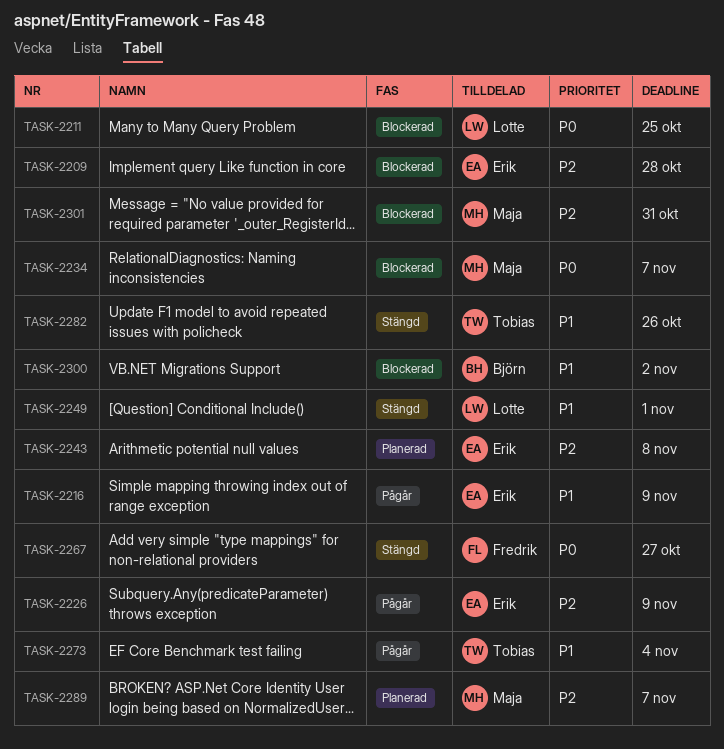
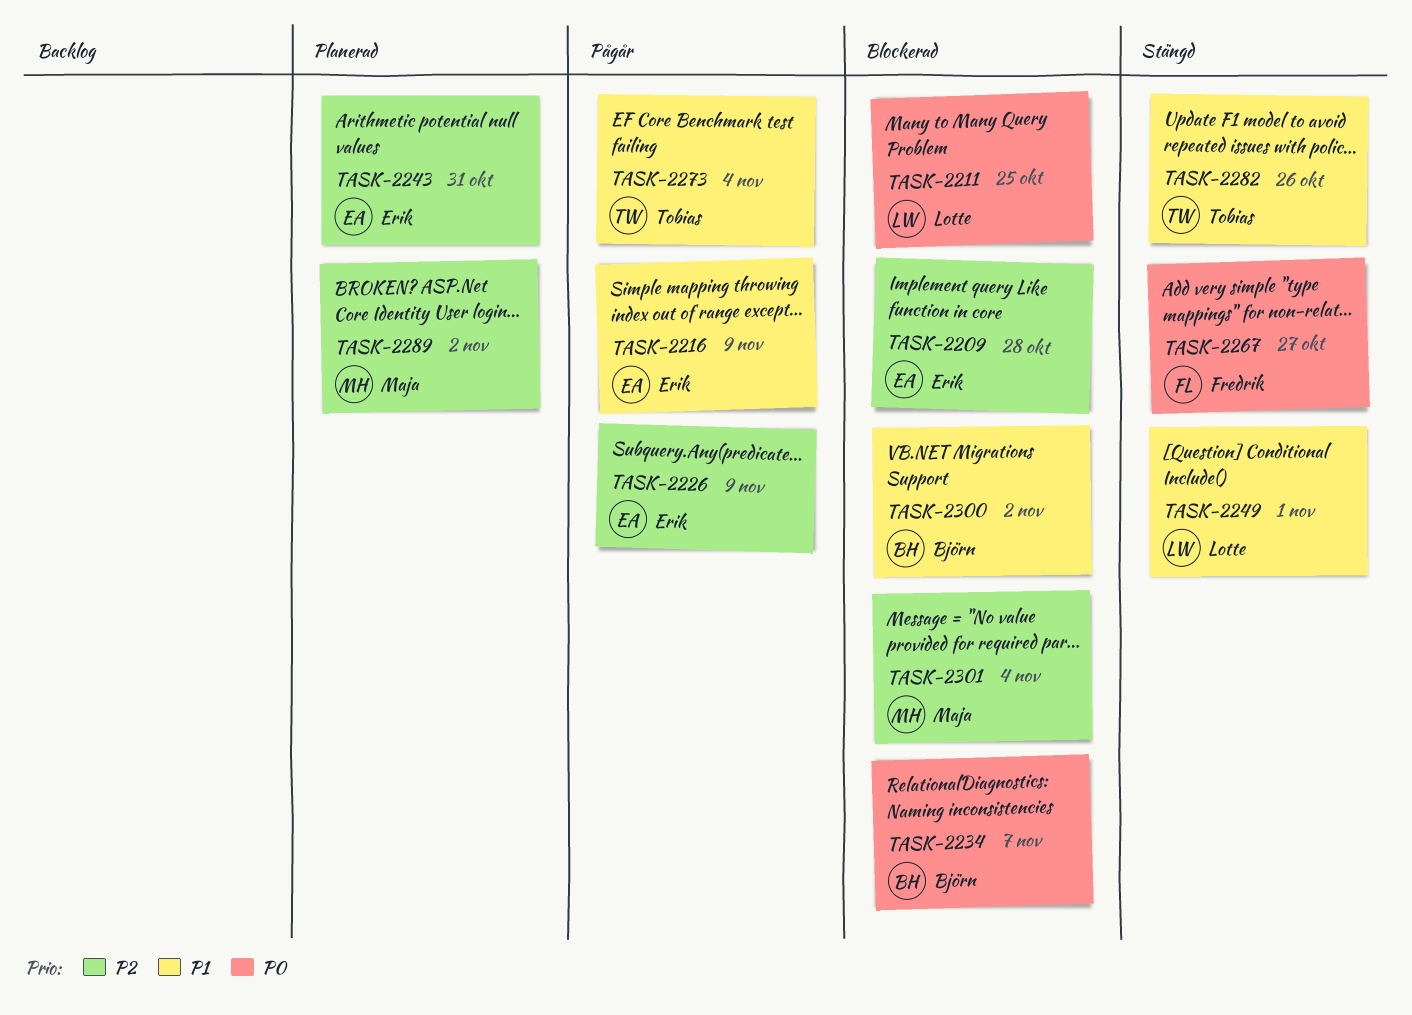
TASK-2234, owner: Maja -> Björn
TASK-2243, due: Nov 8 -> Oct 31
TASK-2289, due: Nov 7 -> Nov 2
TASK-2301, due: Oct 31 -> Nov 4

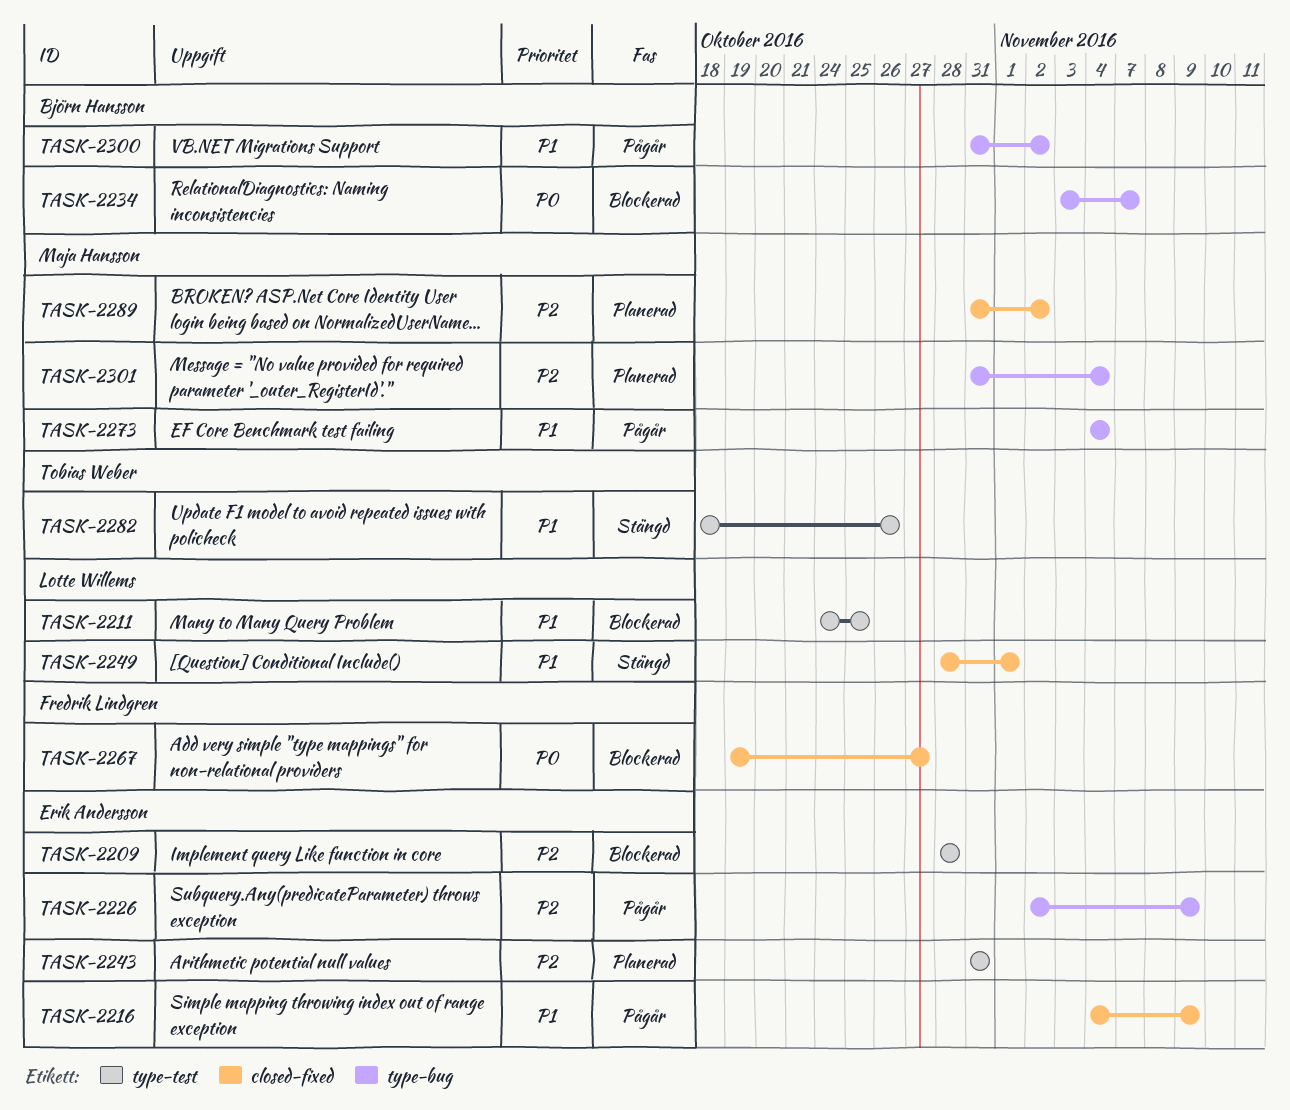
TASK-2211, priority: P0 -> P1
TASK-2267, status: Stängd -> Blockerad
TASK-2273, owner: Tobias Weber -> Maja Hansson
TASK-2300, status: Blockerad -> Pågår
TASK-2301, status: Blockerad -> Planerad

